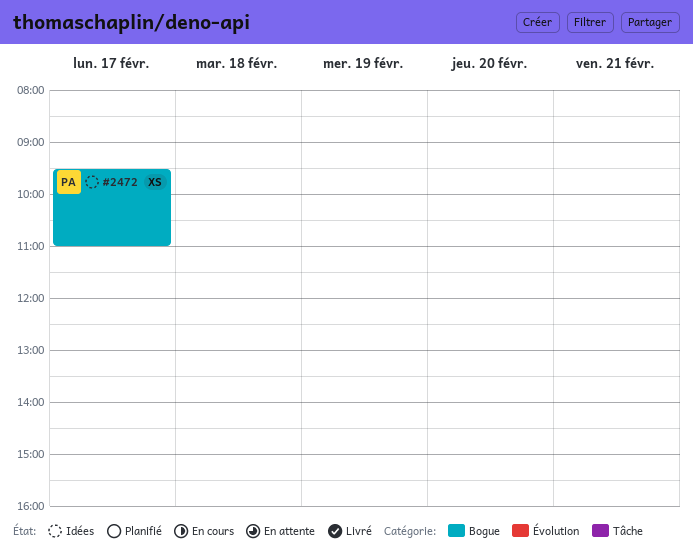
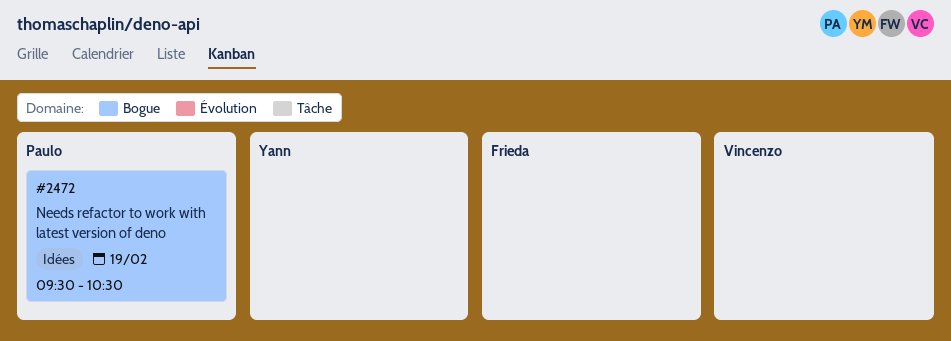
#2472, day: Feb 17 -> Feb 19
#2472, ends: 11:00 -> 10:30

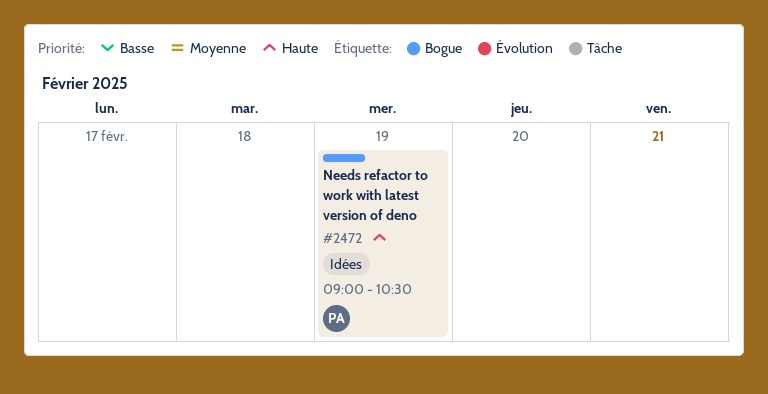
#2472, begins: 09:30 -> 09:00

